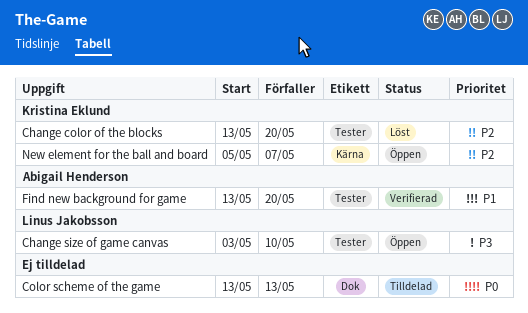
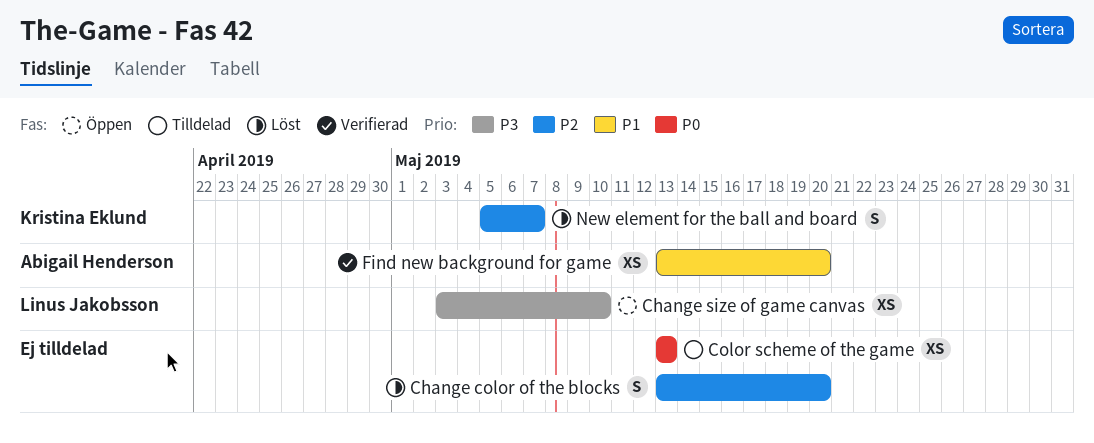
Change color of the blocks, owner: Kristina Eklund -> none
New element for the ball and board, status: Öppen -> Löst

